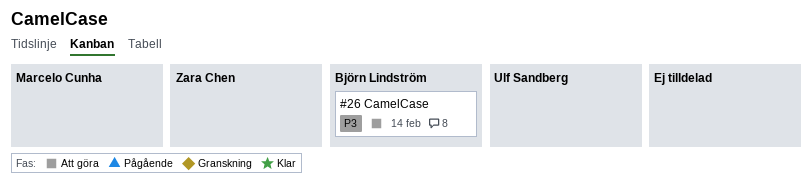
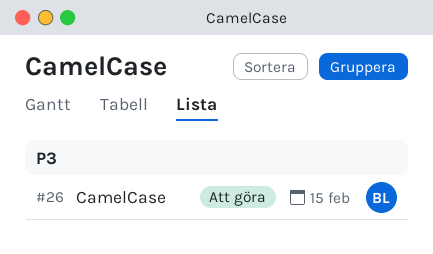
#26, due: Feb 14 -> Feb 15

